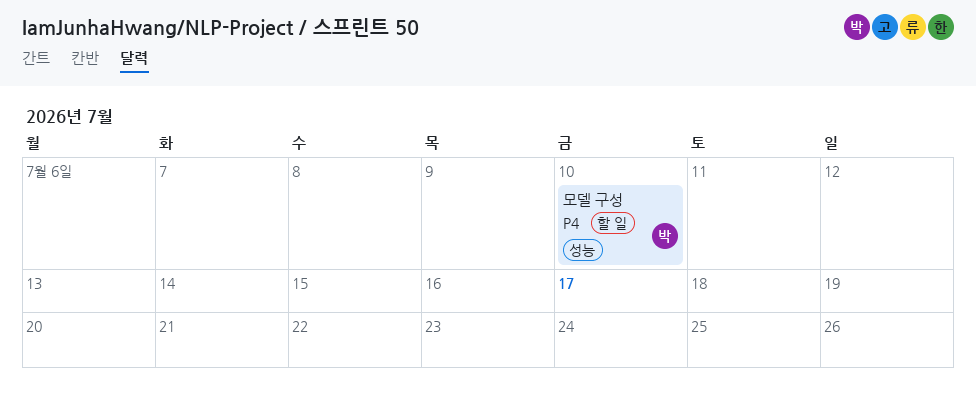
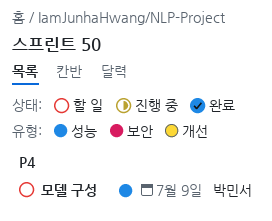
모델 구성, due: Jul 10 -> Jul 9

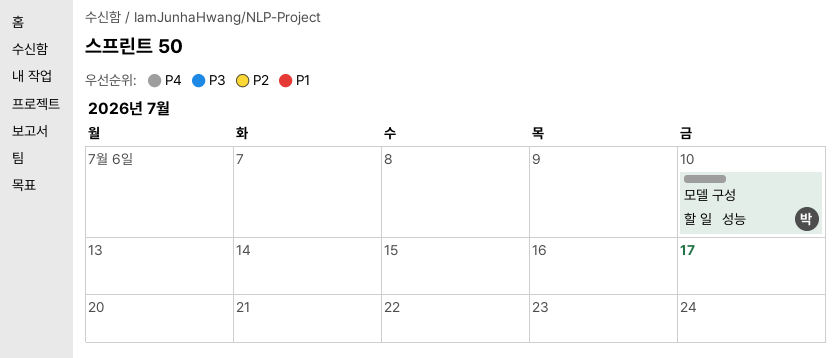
모델 구성, due: Jul 9 -> Jul 10

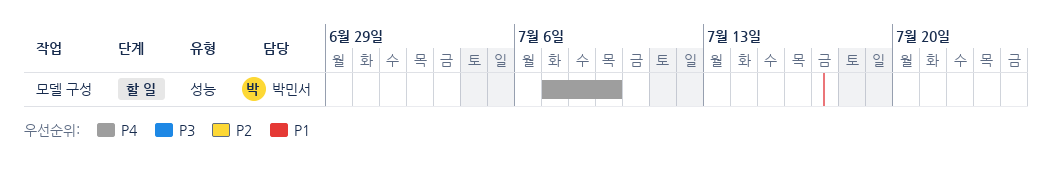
모델 구성, due: Jul 10 -> Jul 9

